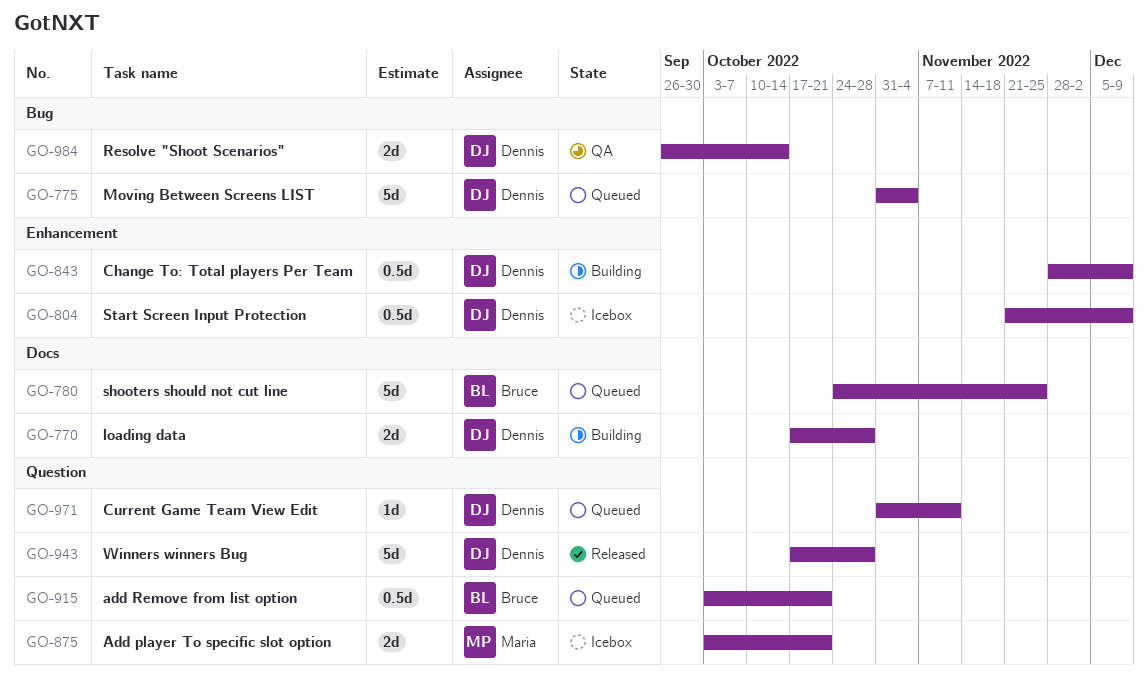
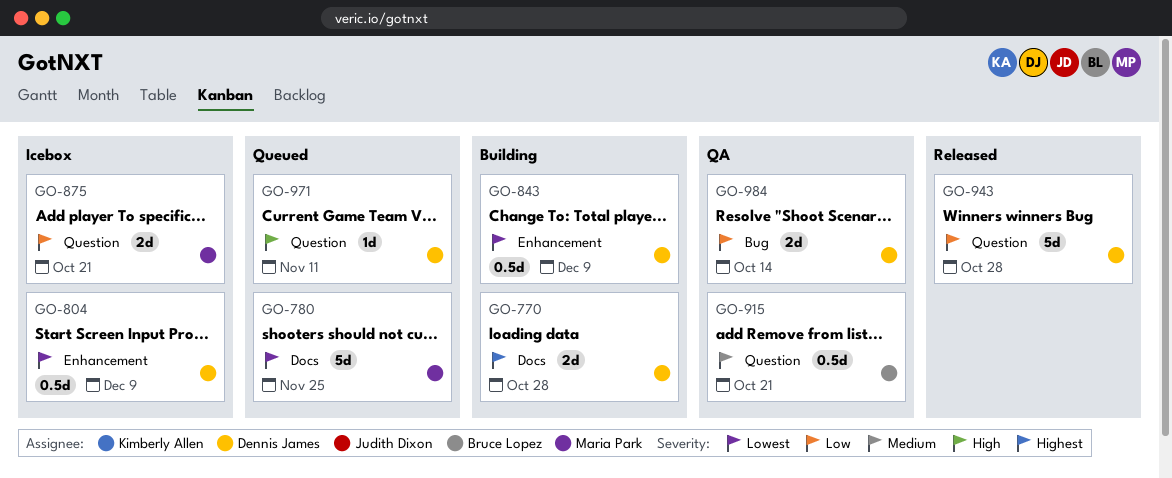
GO-775: present -> none
GO-780, owner: Bruce Lopez -> Maria Park
GO-915, status: Queued -> QA

